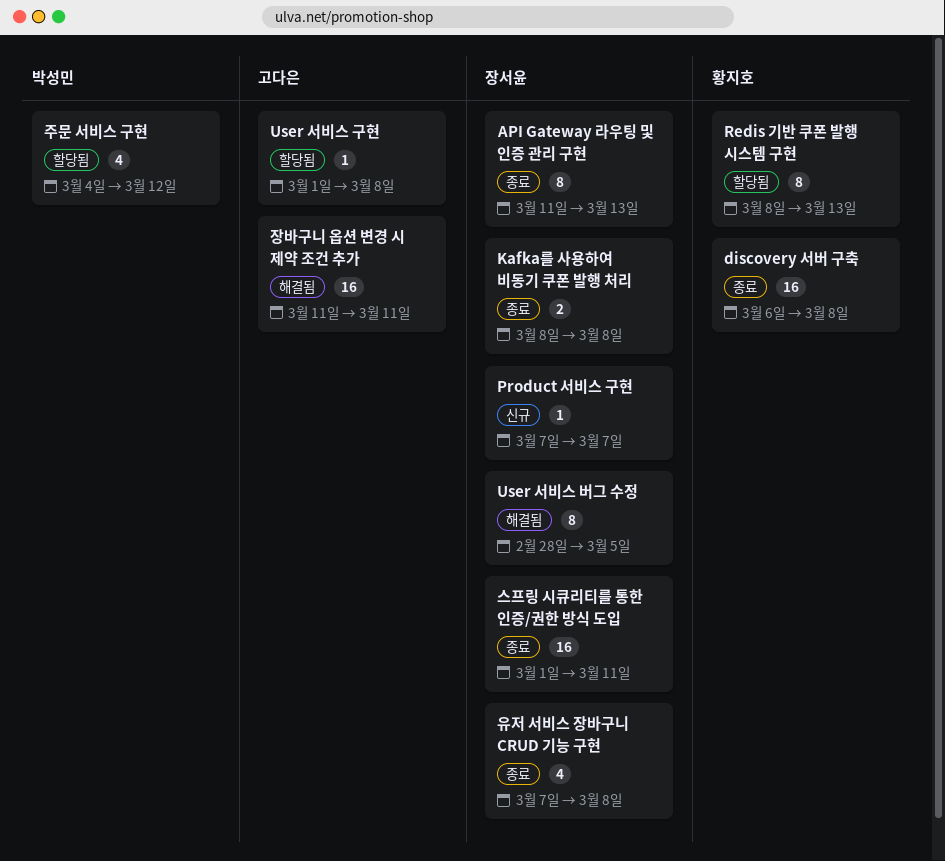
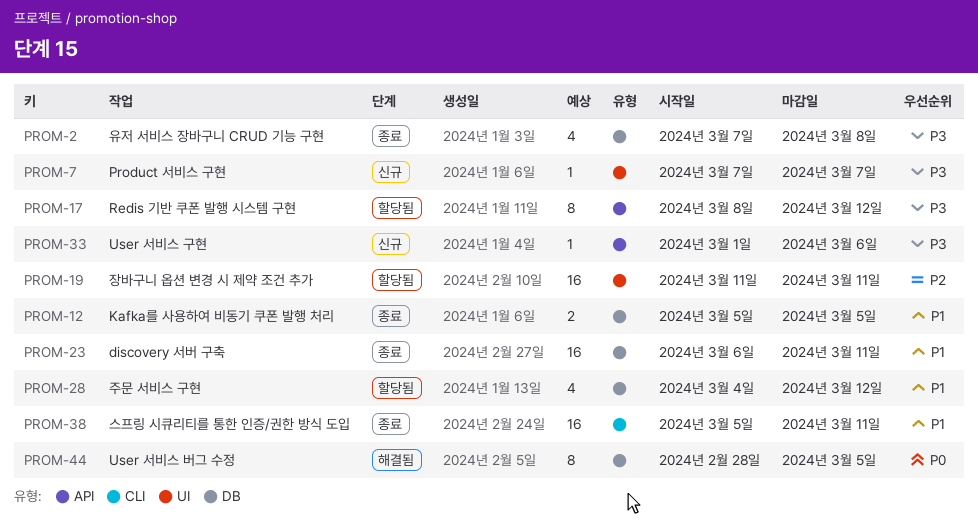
API Gateway 라우팅 및 인증 관리 구현: present -> none
discovery 서버 구축, due: Mar 8 -> Mar 11
Kafka를 사용하여 비동기 쿠폰 발행 처리, start: Mar 8 -> Mar 5
Kafka를 사용하여 비동기 쿠폰 발행 처리, due: Mar 8 -> Mar 5
Redis 기반 쿠폰 발행 시스템 구현, due: Mar 13 -> Mar 12
User 서비스 구현, status: 할당됨 -> 신규
User 서비스 구현, due: Mar 8 -> Mar 6
스프링 시큐리티를 통한 인증/권한 방식 도입, start: Mar 1 -> Mar 5
장바구니 옵션 변경 시 제약 조건 추가, status: 해결됨 -> 할당됨

